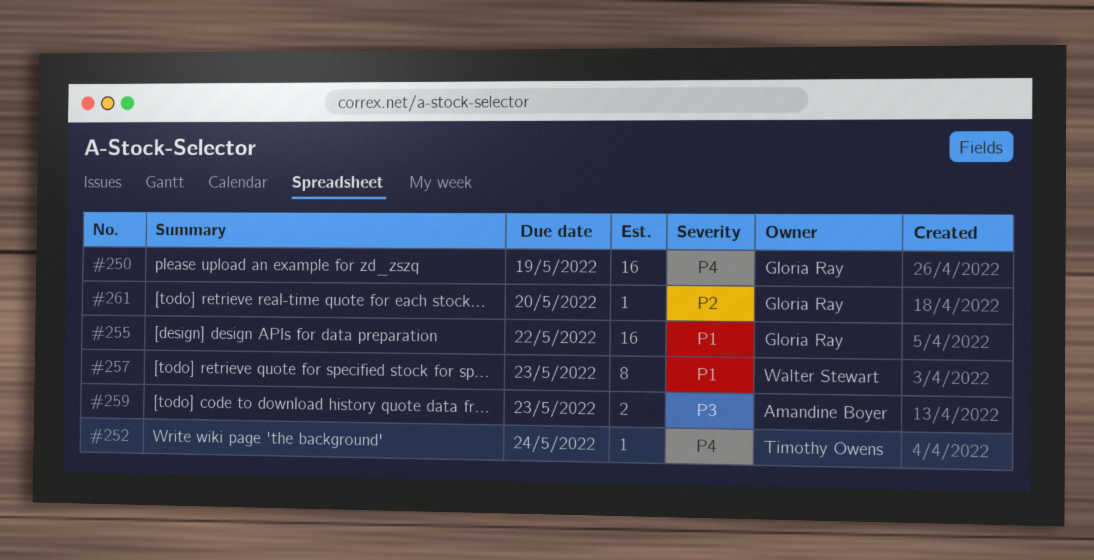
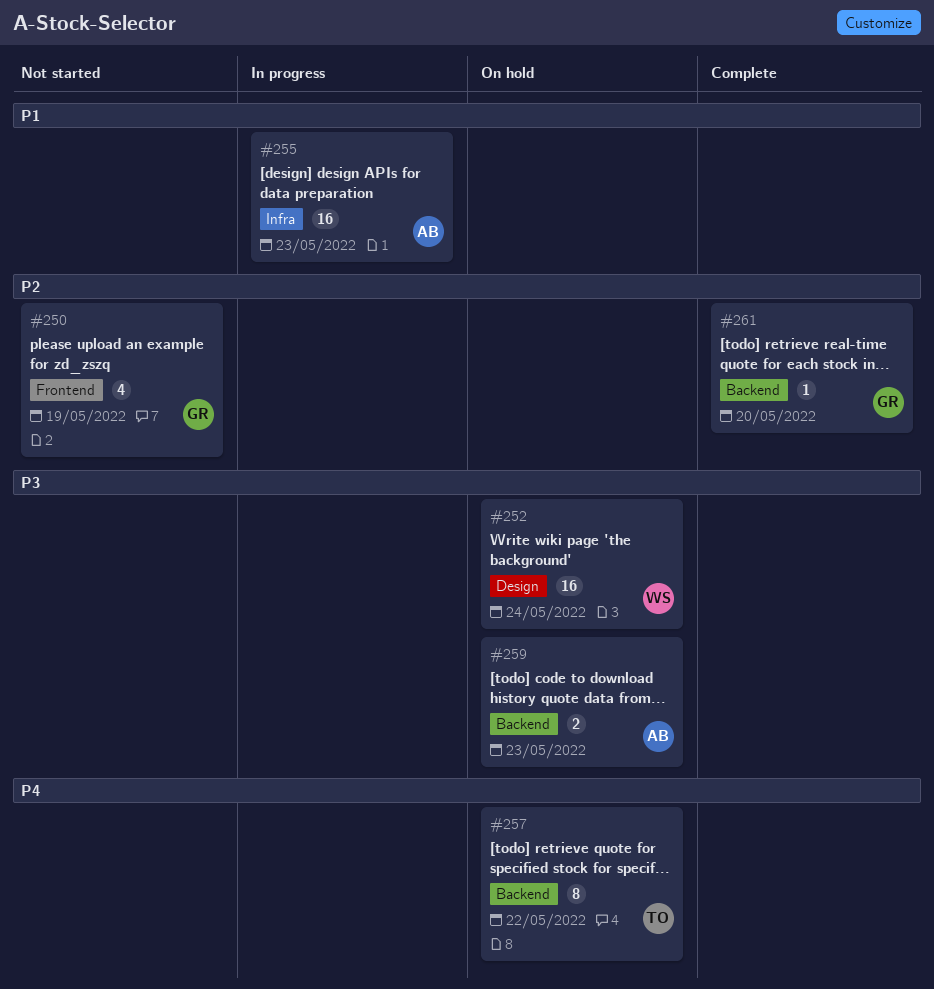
#250, priority: P4 -> P2
#250, estimate: 16 -> 4
#252, owner: Timothy Owens -> Walter Stewart
#252, priority: P4 -> P3
#252, estimate: 1 -> 16
#255, owner: Gloria Ray -> Amandine Boyer
#255, due: May 22 -> May 23
#257, owner: Walter Stewart -> Timothy Owens
#257, priority: P1 -> P4
#257, due: May 23 -> May 22

